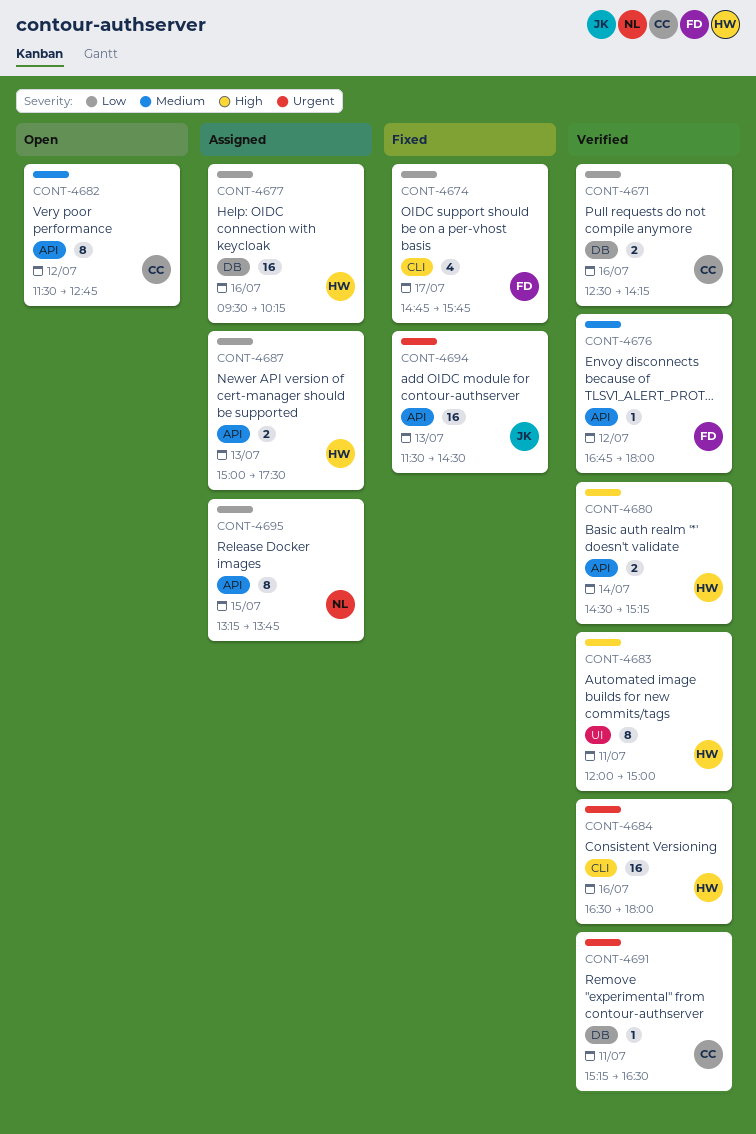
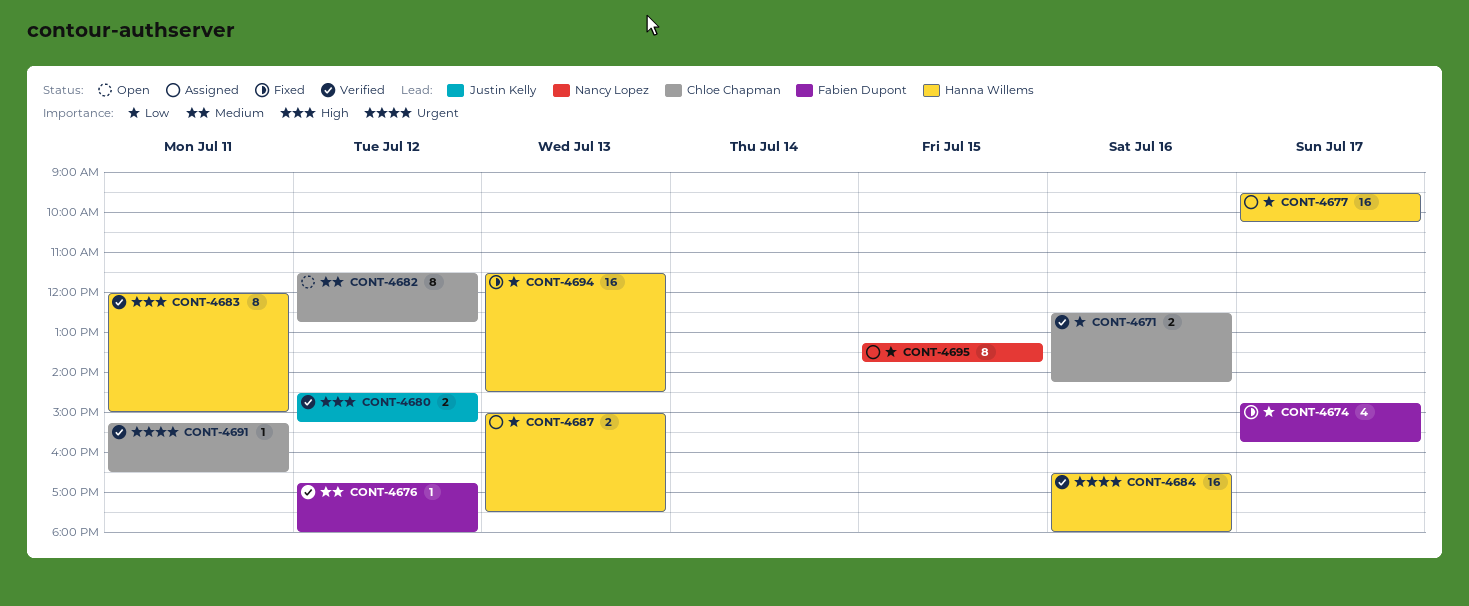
CONT-4677, day: Jul 16 -> Jul 17
CONT-4680, owner: Hanna Willems -> Justin Kelly
CONT-4680, day: Jul 14 -> Jul 12
CONT-4694, owner: Justin Kelly -> Hanna Willems
CONT-4694, priority: Urgent -> Low

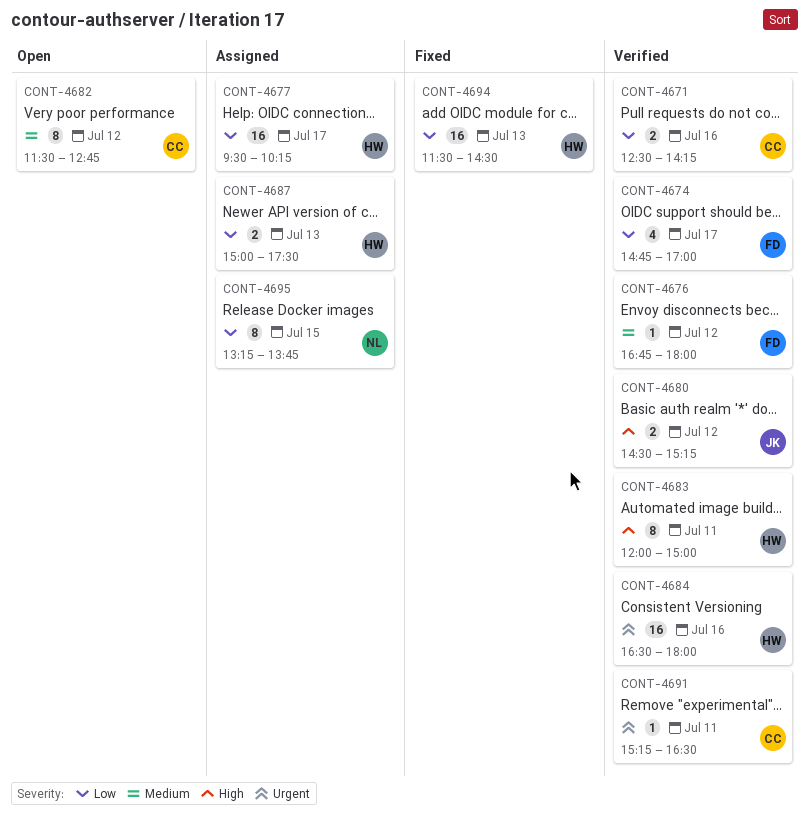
CONT-4674, status: Fixed -> Verified
CONT-4674, ends: 15:45 -> 17:00

